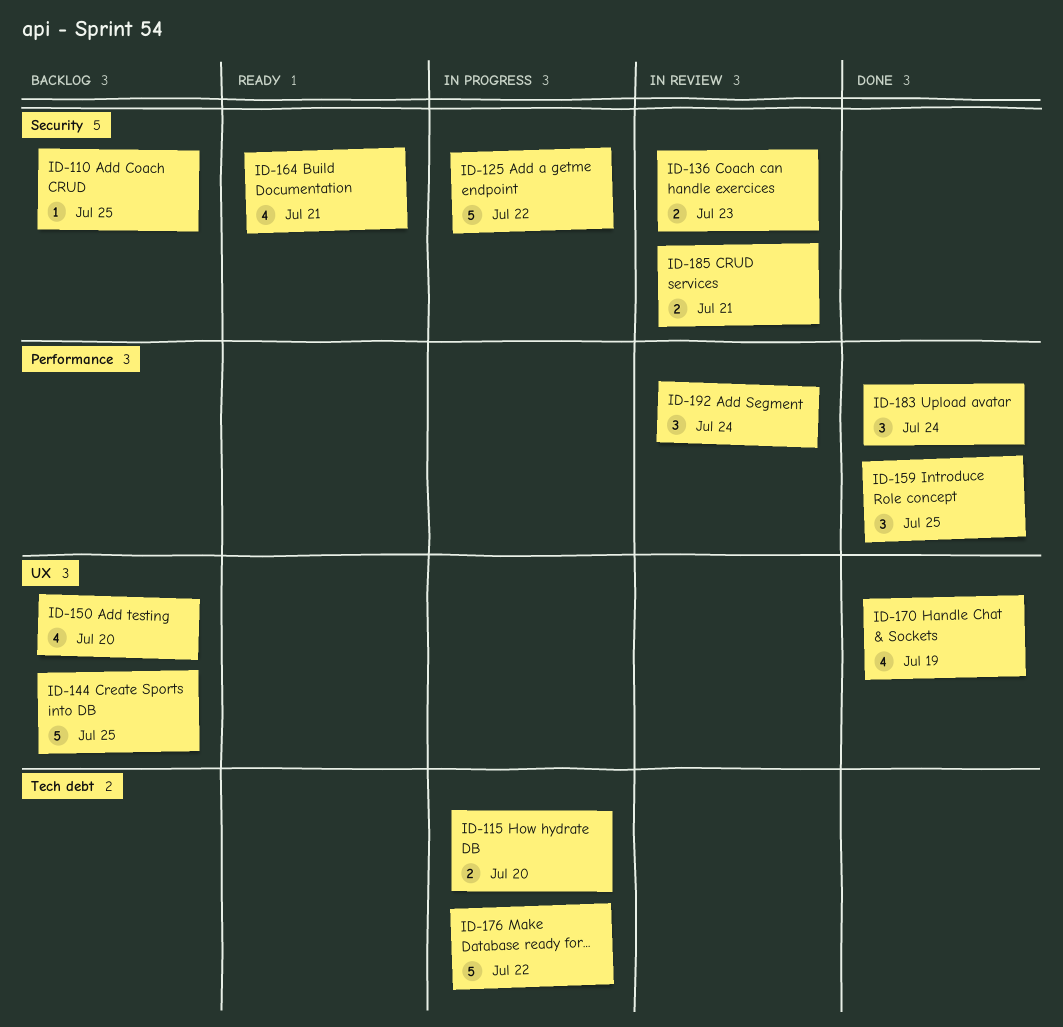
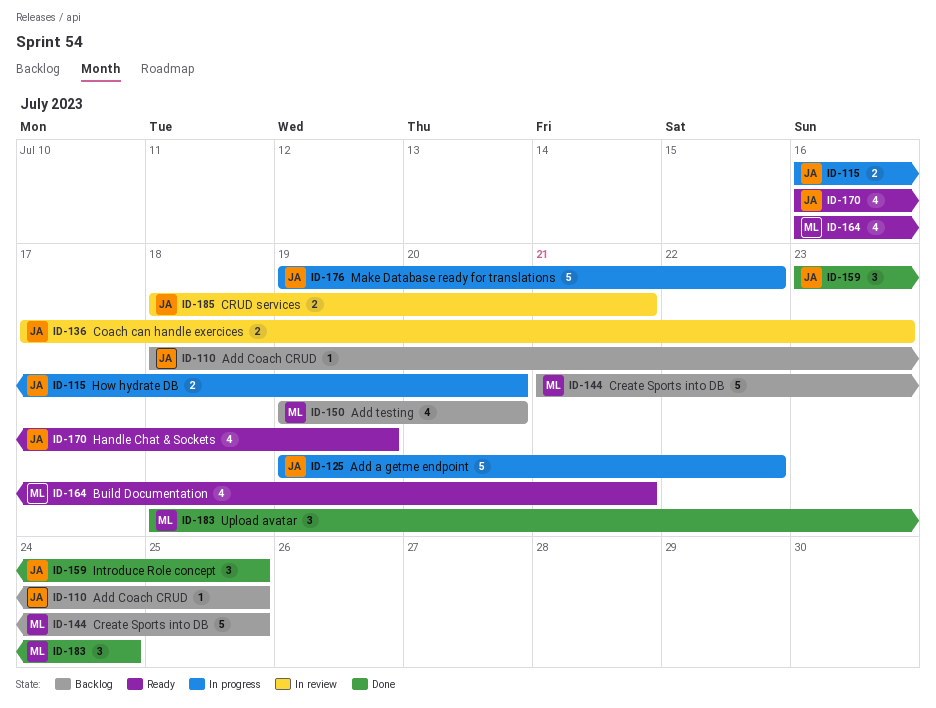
ID-170, status: Done -> Ready
ID-192: present -> none

